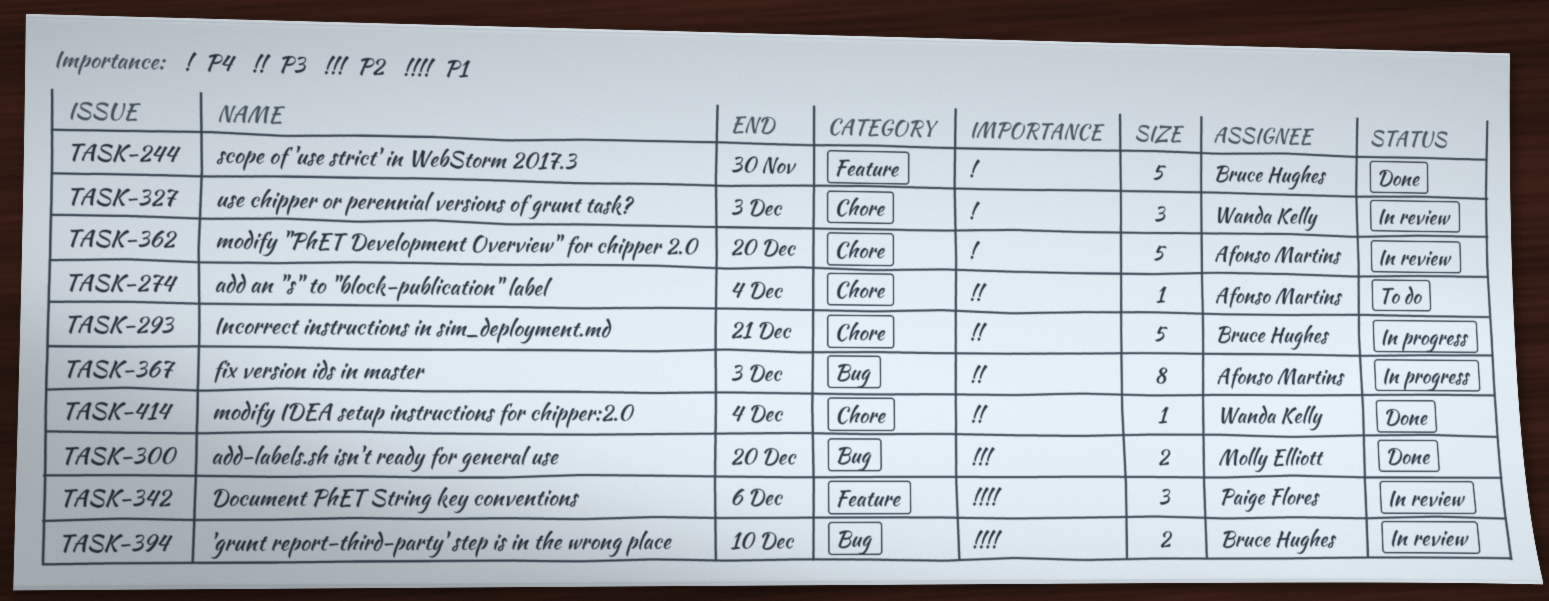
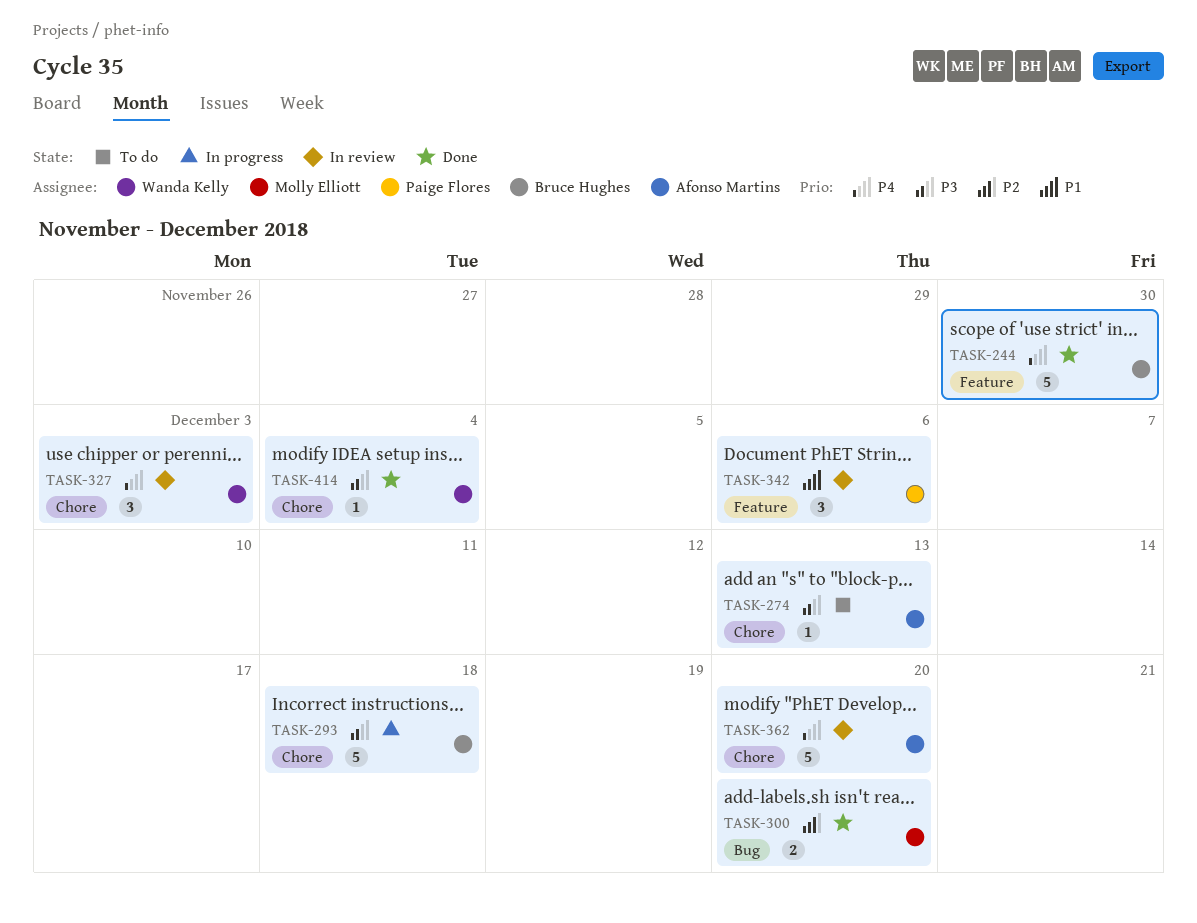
TASK-274, due: Dec 4 -> Dec 13
TASK-293, due: Dec 21 -> Dec 18
TASK-367: present -> none
TASK-394: present -> none

